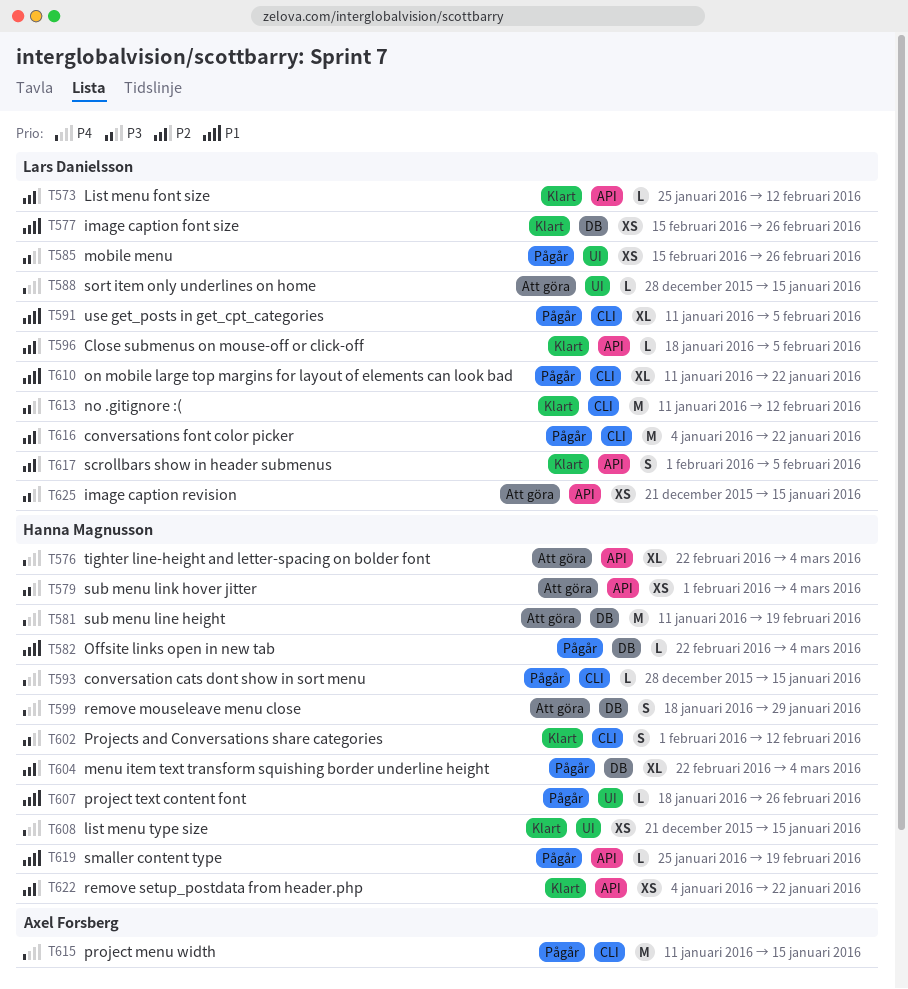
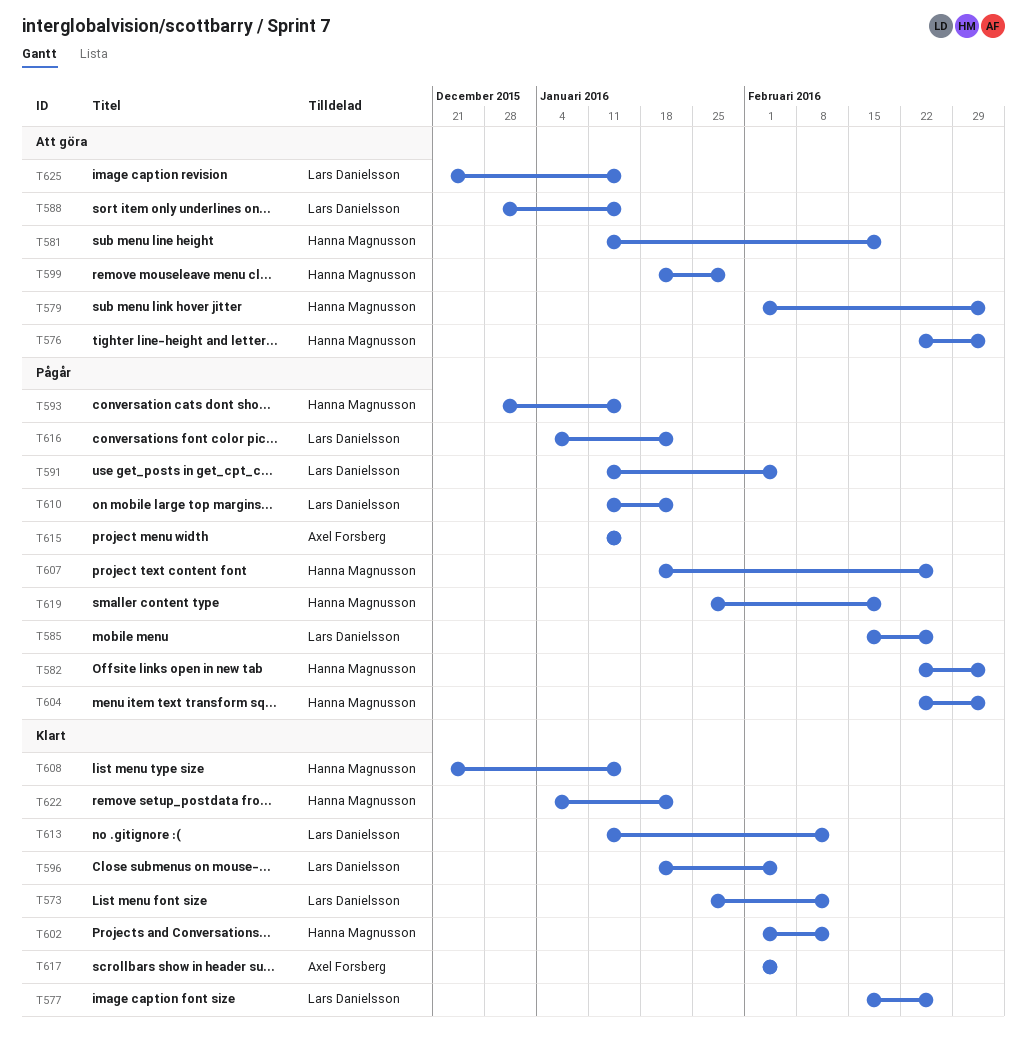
T617, owner: Lars Danielsson -> Axel Forsberg

